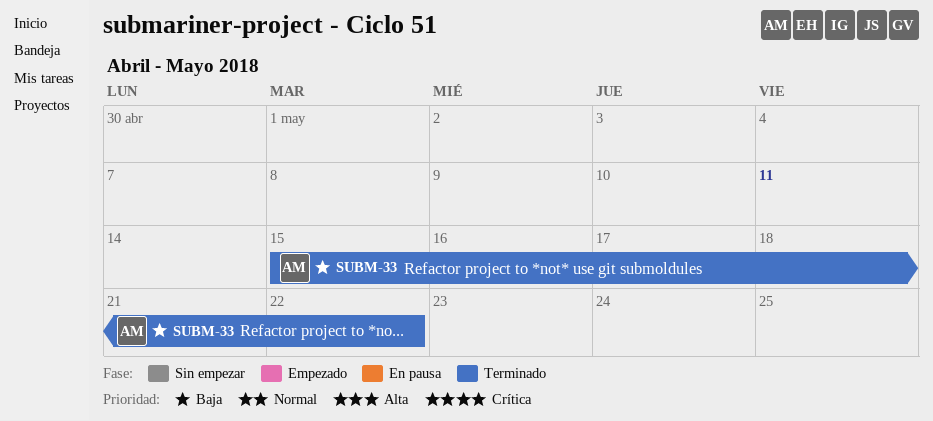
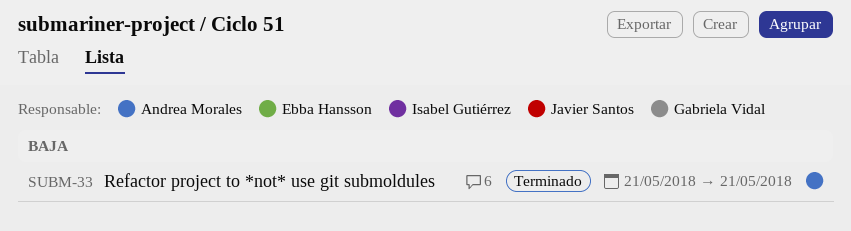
SUBM-33, start: May 15 -> May 21
SUBM-33, due: May 22 -> May 21

